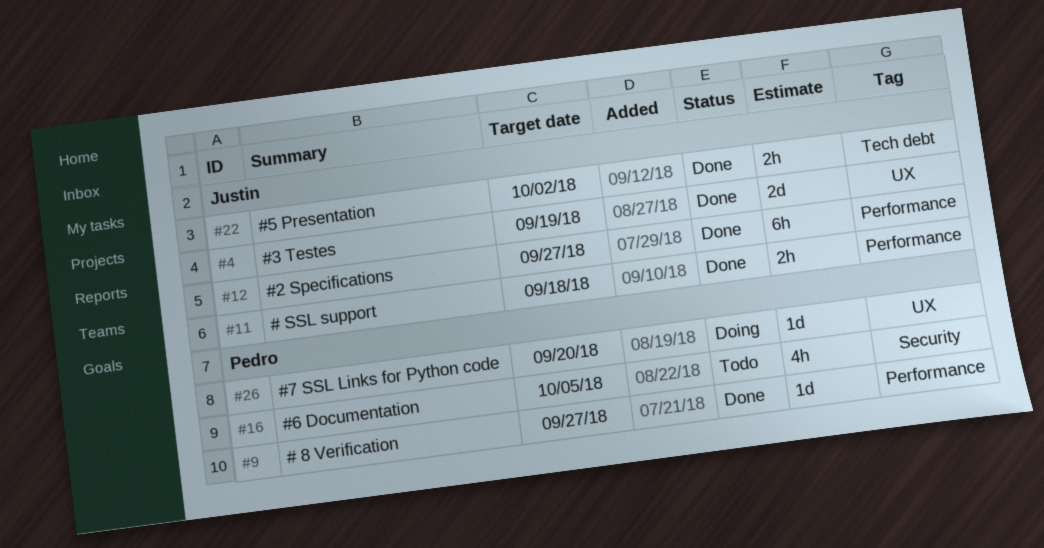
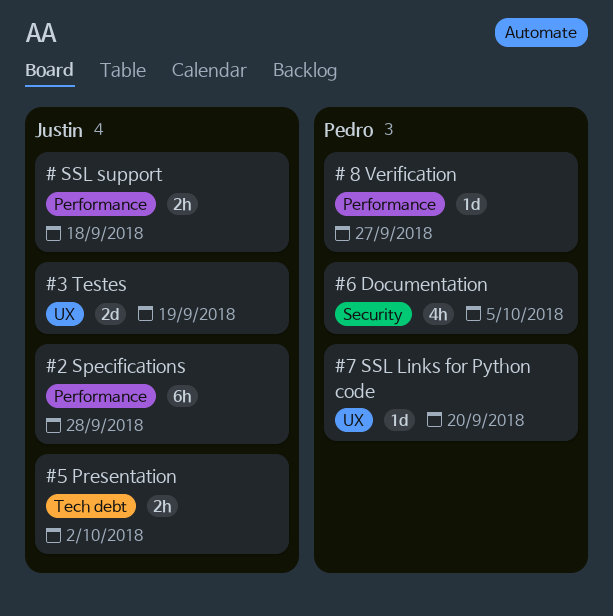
#2 Specifications, due: Sep 27 -> Sep 28

